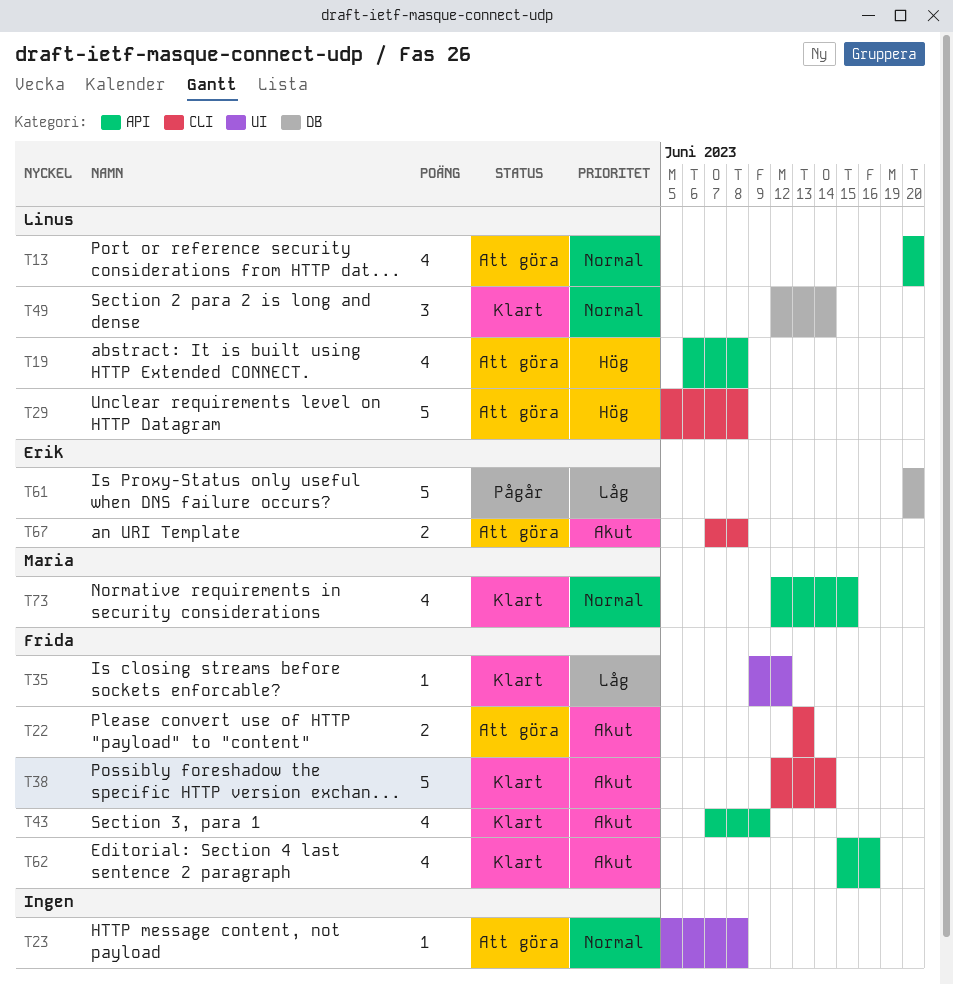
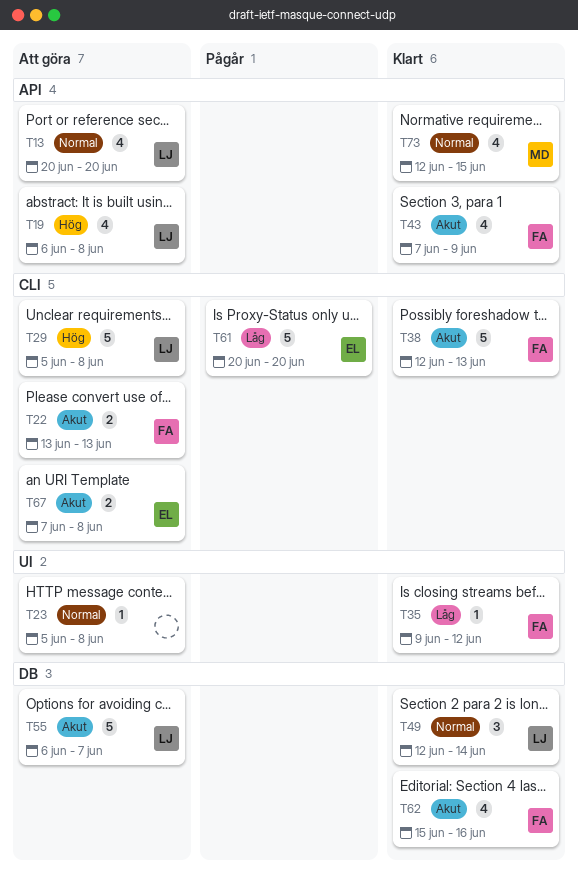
T38, due: Jun 14 -> Jun 13
T55: none -> present
T61, label: DB -> CLI
T62, label: API -> DB

